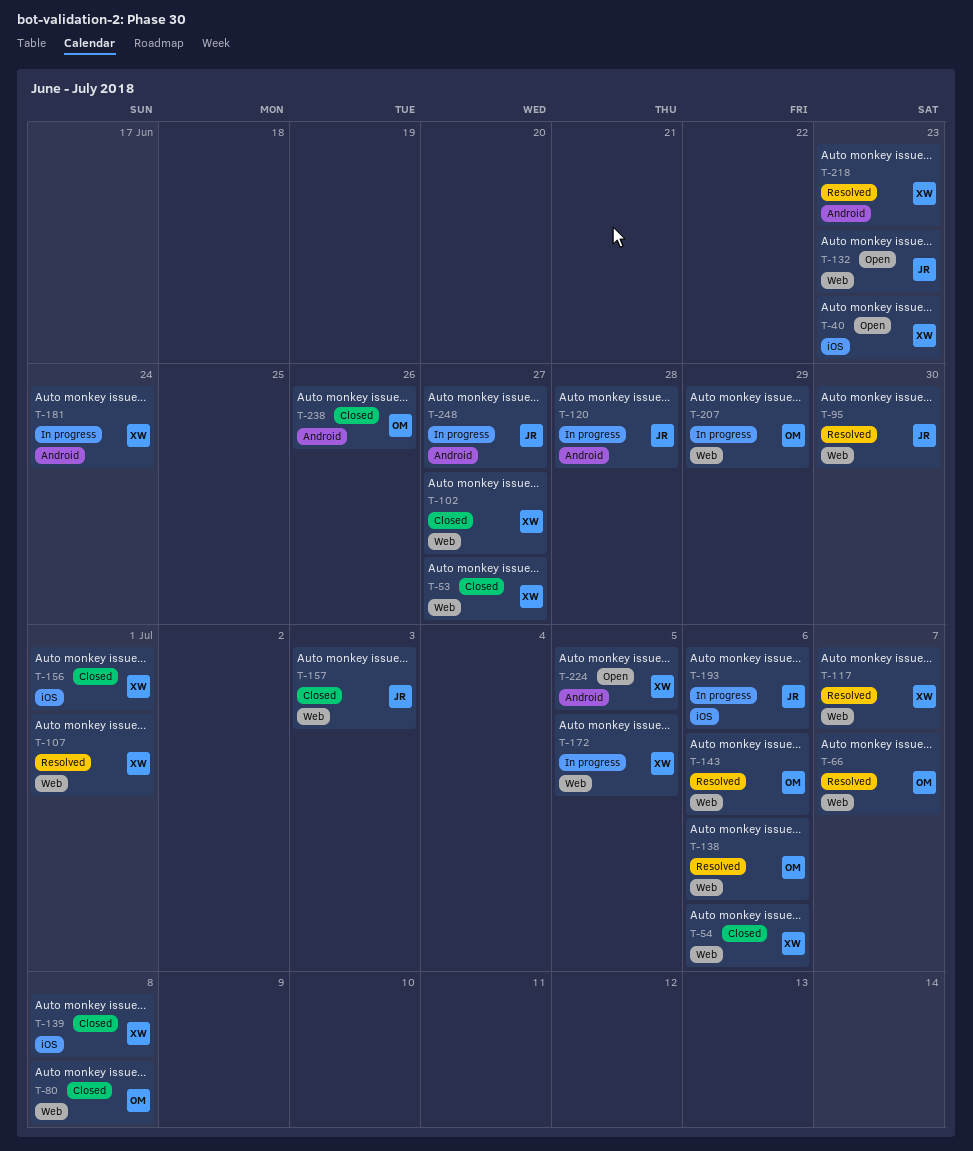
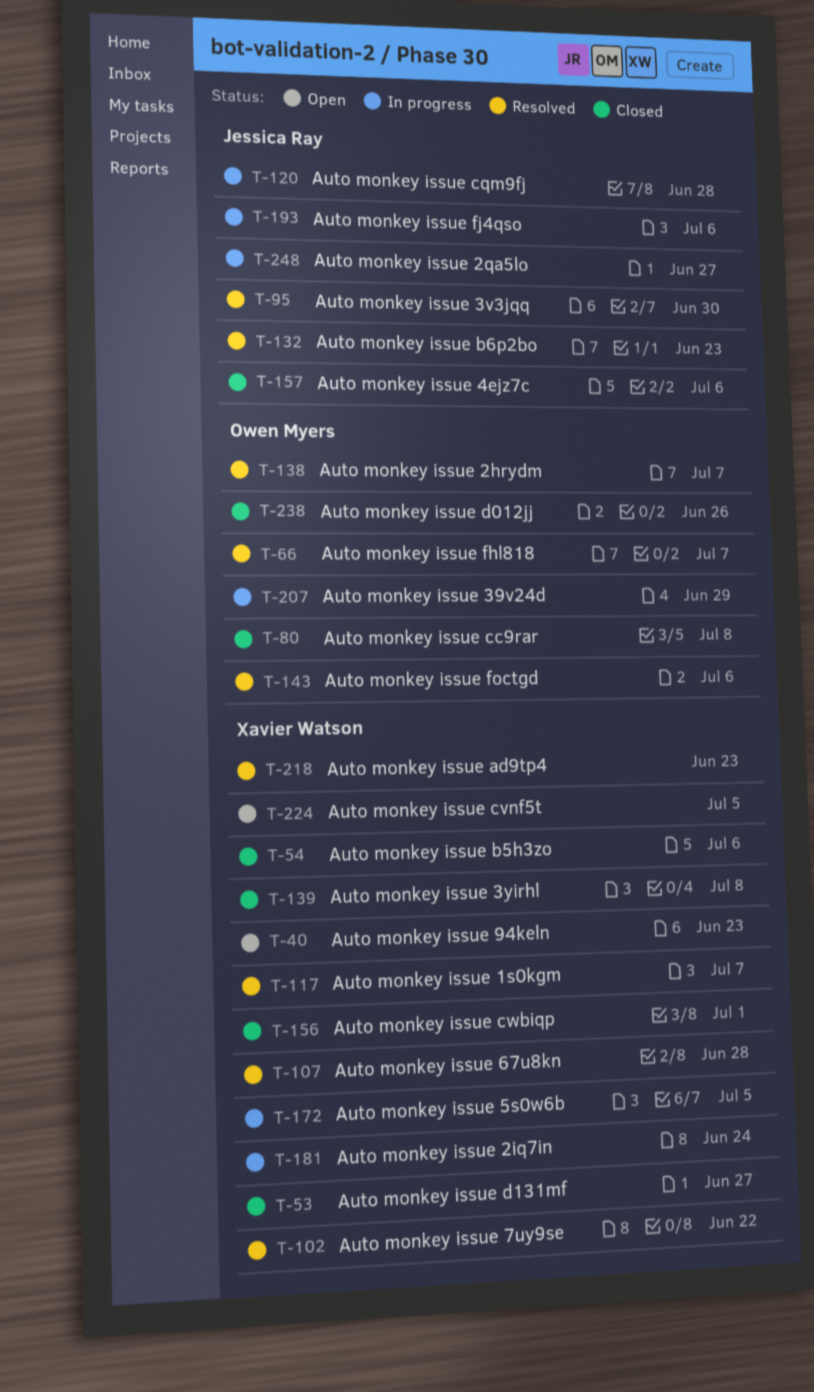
T-102, status: Closed -> Resolved
T-102, due: Jun 27 -> Jun 22
T-107, due: Jul 1 -> Jun 28
T-132, status: Open -> Resolved
T-138, due: Jul 6 -> Jul 7
T-157, due: Jul 3 -> Jul 6

